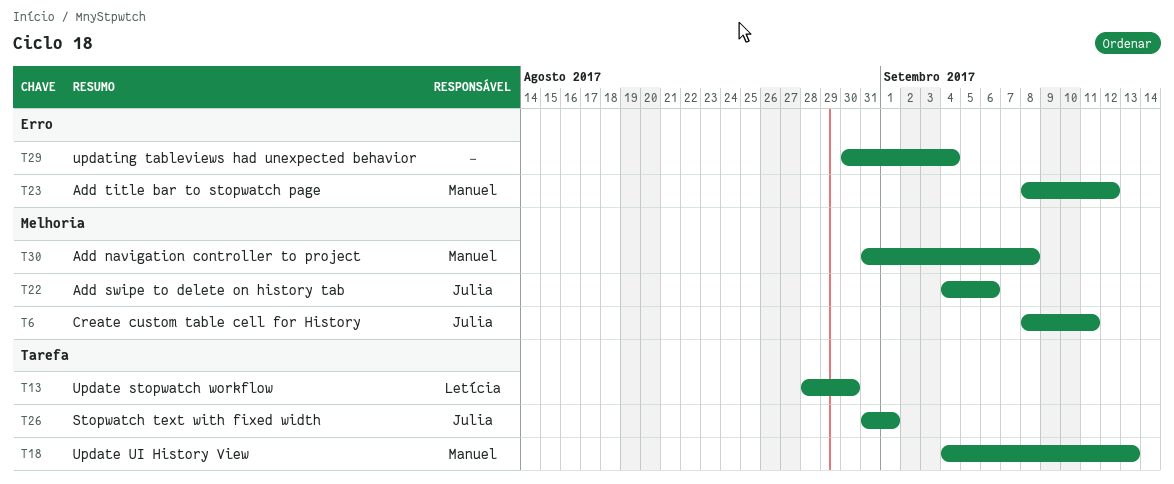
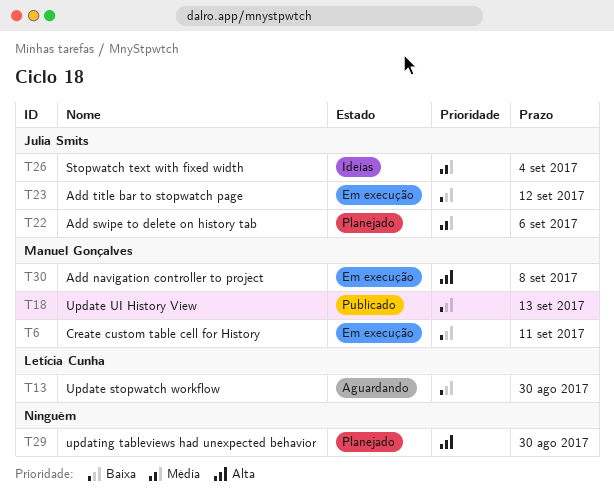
T6, owner: Julia Smits -> Manuel Gonçalves
T23, owner: Manuel Gonçalves -> Julia Smits
T26, due: Sep 1 -> Sep 4
T29, due: Sep 4 -> Aug 30

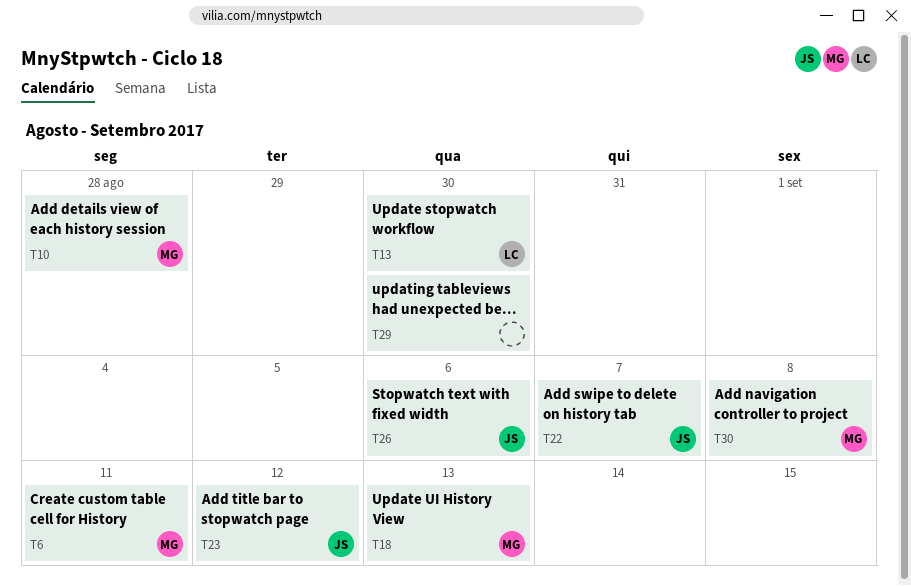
T10: none -> present
T22, due: Sep 6 -> Sep 7
T26, due: Sep 4 -> Sep 6

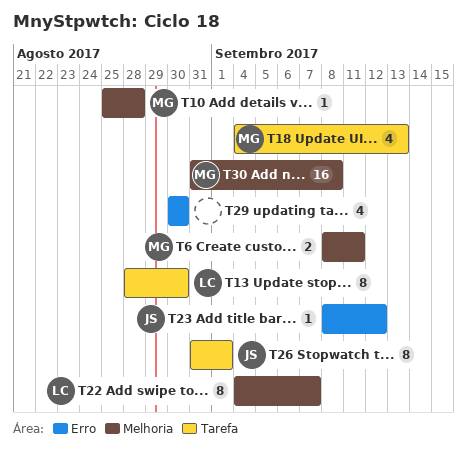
T22, owner: JS -> LC
T26, due: Sep 6 -> Sep 1

